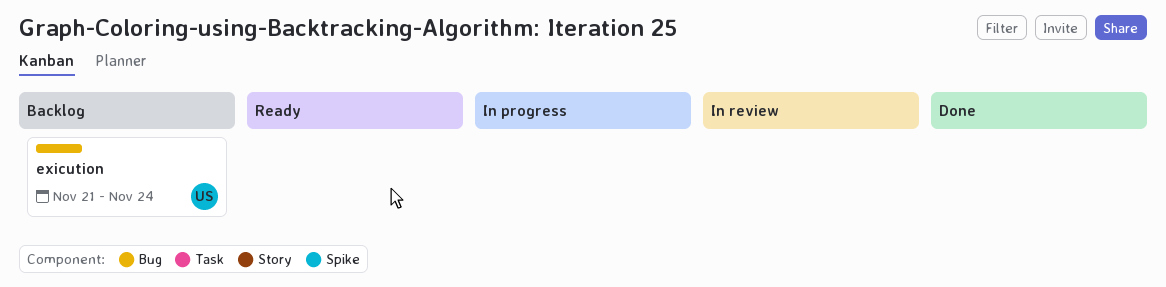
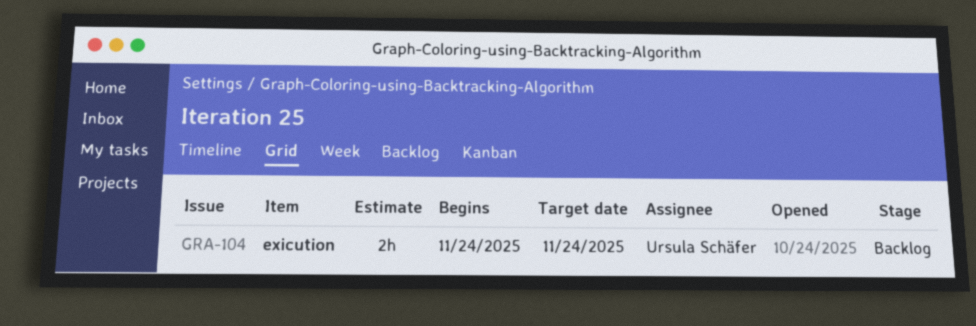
exicution, start: Nov 21 -> Nov 24

